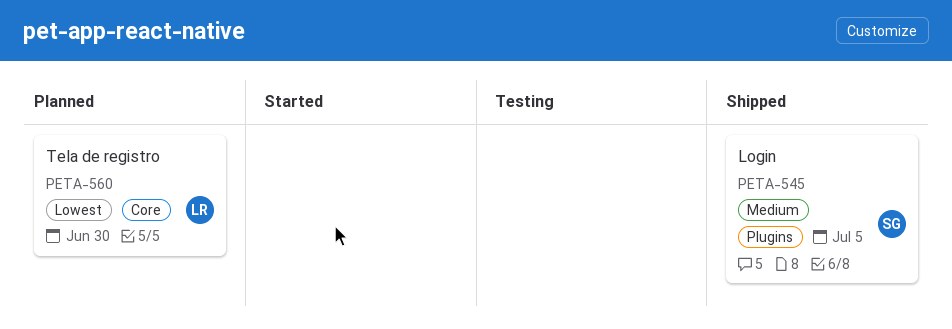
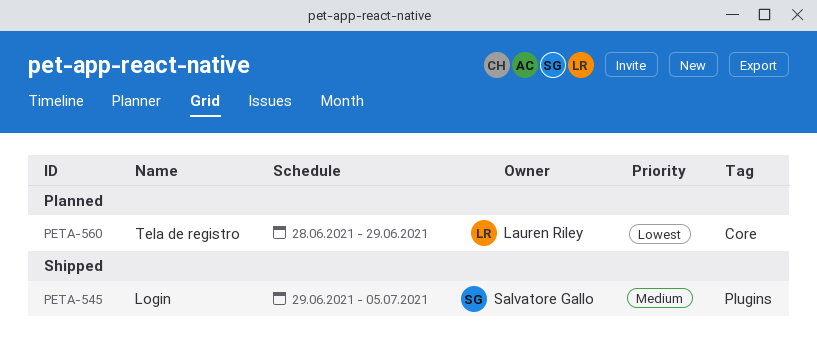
PETA-560, due: Jun 30 -> Jun 29

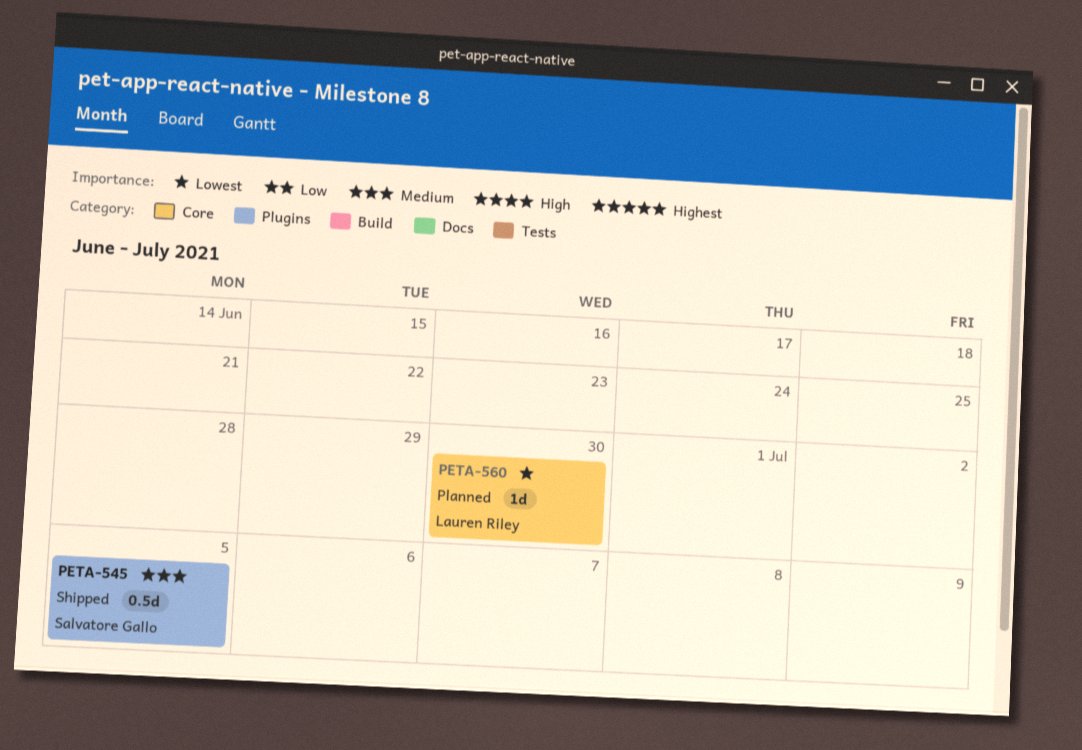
PETA-560, due: Jun 29 -> Jun 30

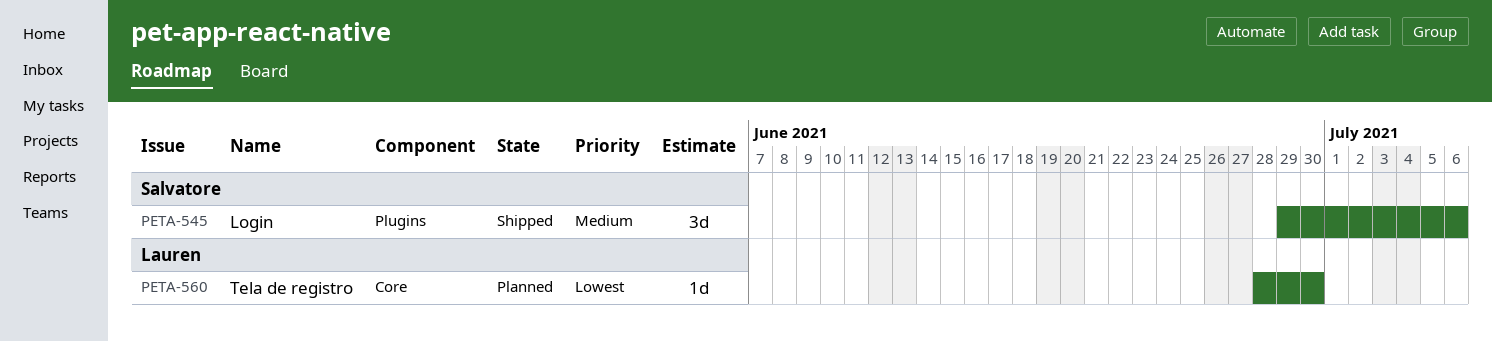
PETA-545, estimate: 0.5d -> 3d
PETA-545, due: Jul 5 -> Jul 6

